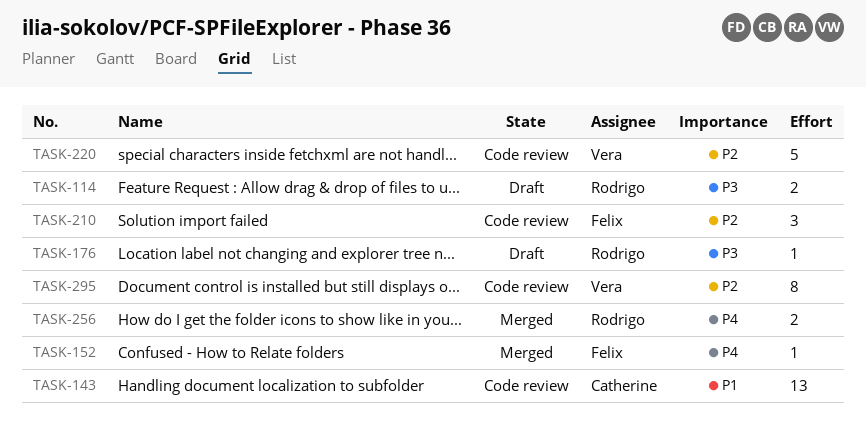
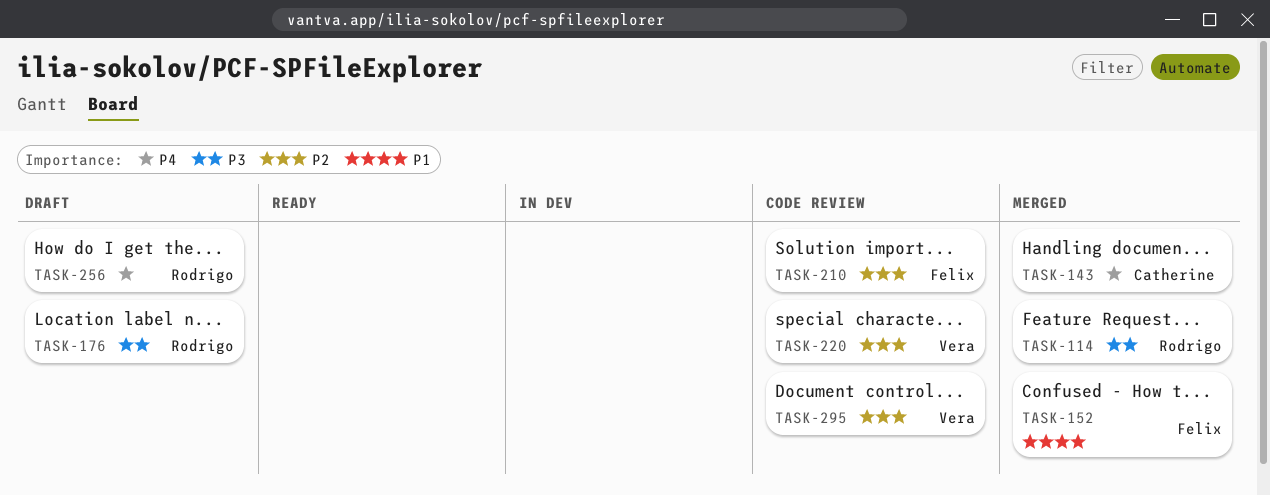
TASK-114, status: Draft -> Merged
TASK-143, status: Code review -> Merged
TASK-143, priority: P1 -> P4
TASK-152, priority: P4 -> P1
TASK-256, status: Merged -> Draft

